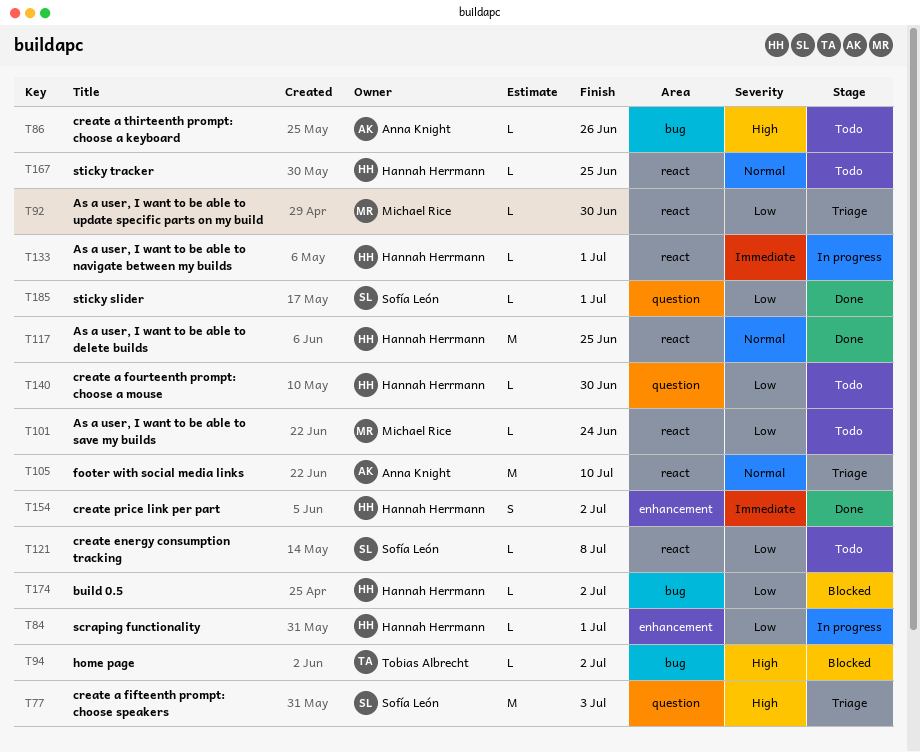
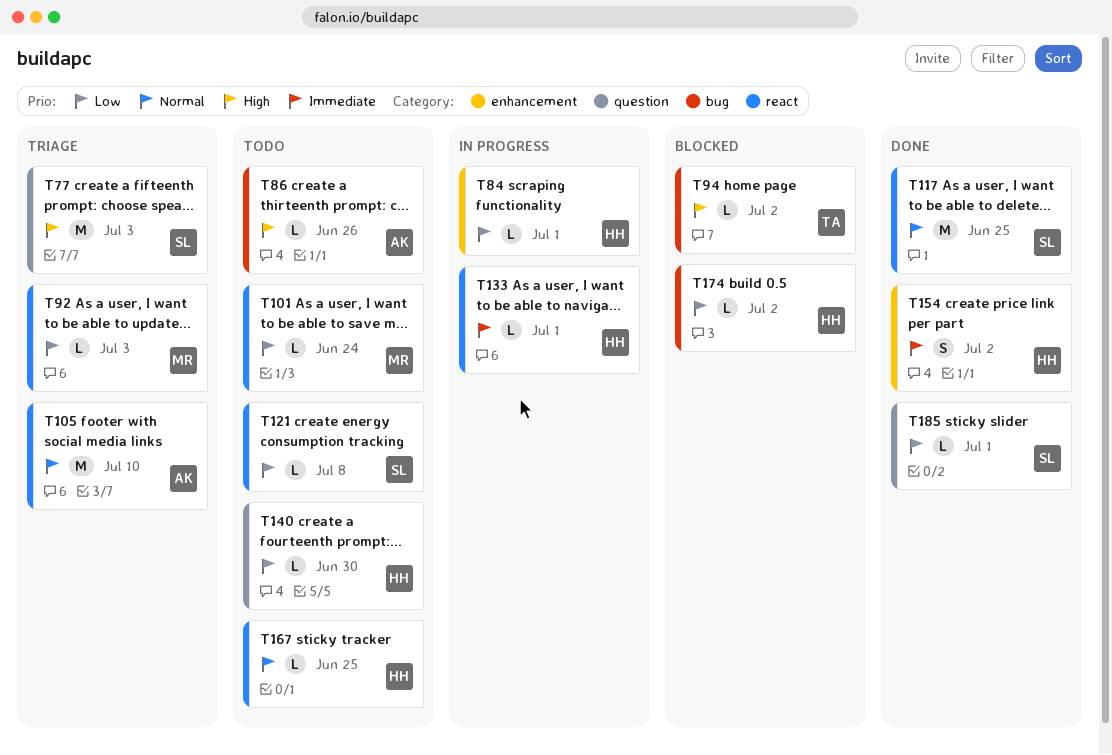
T92, due: Jun 30 -> Jul 3
T117, owner: Hannah Herrmann -> Sofía León

